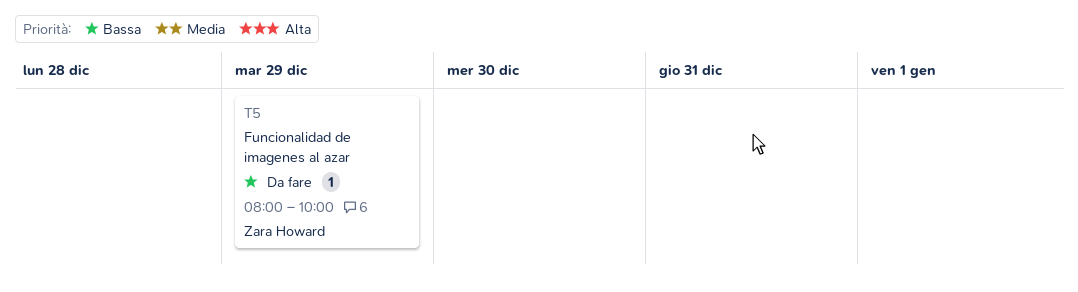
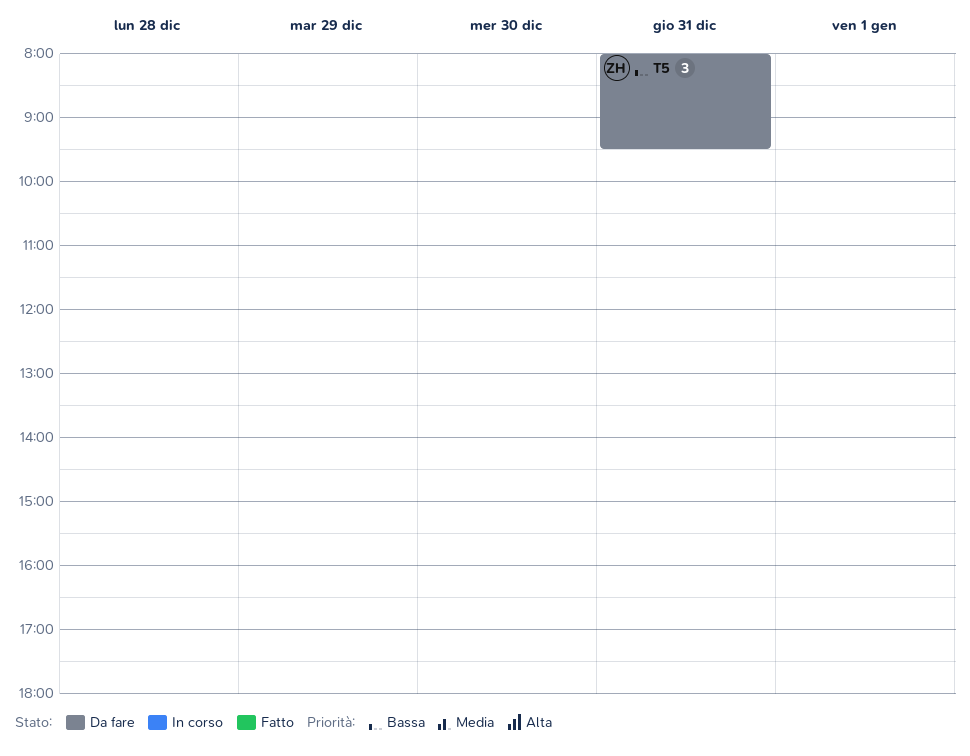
T5, estimate: 1 -> 3
T5, day: Dec 29 -> Dec 31
T5, ends: 10:00 -> 09:30

